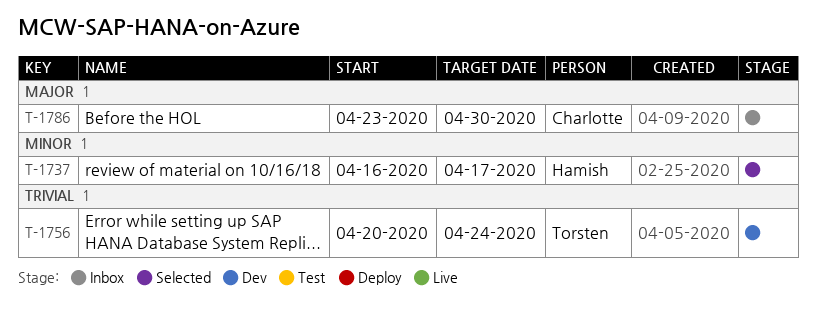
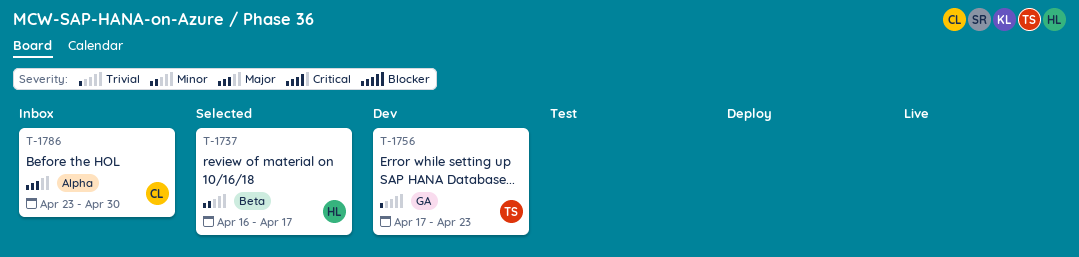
T-1756, start: Apr 20 -> Apr 17
T-1756, due: Apr 24 -> Apr 23

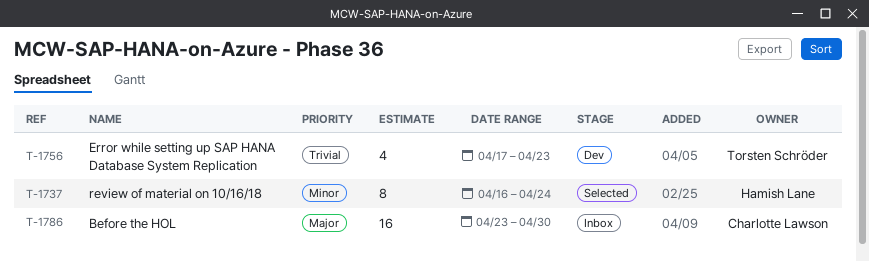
T-1737, due: Apr 17 -> Apr 24

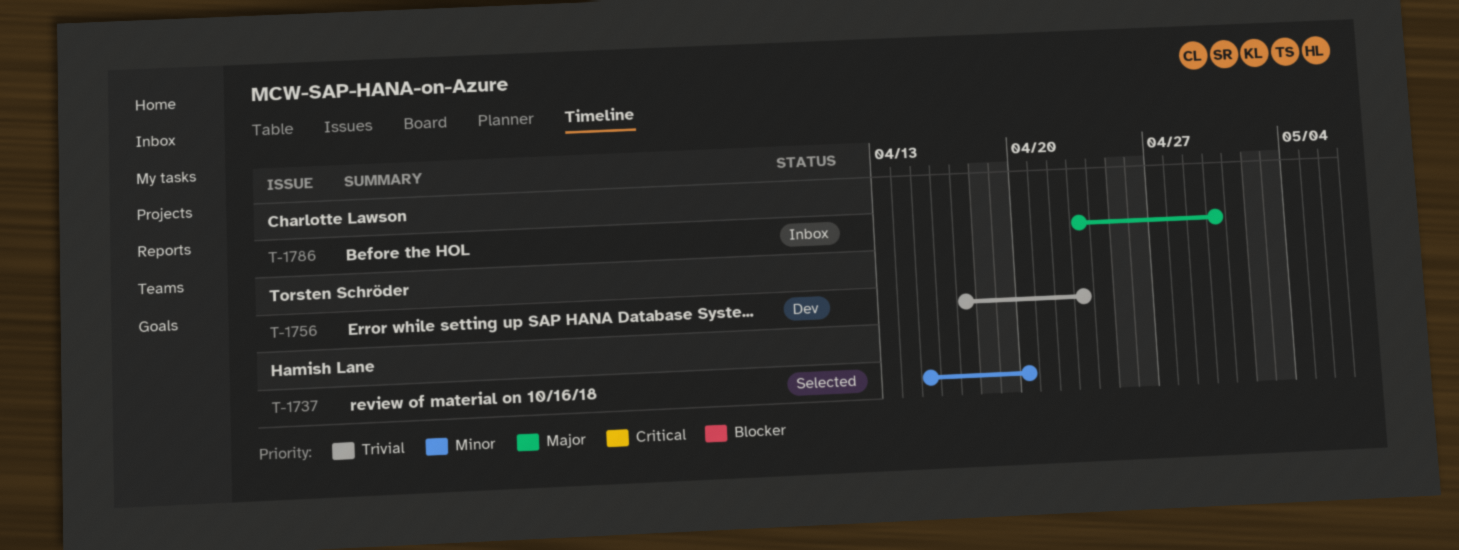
T-1737, start: Apr 16 -> Apr 15
T-1737, due: Apr 24 -> Apr 20

